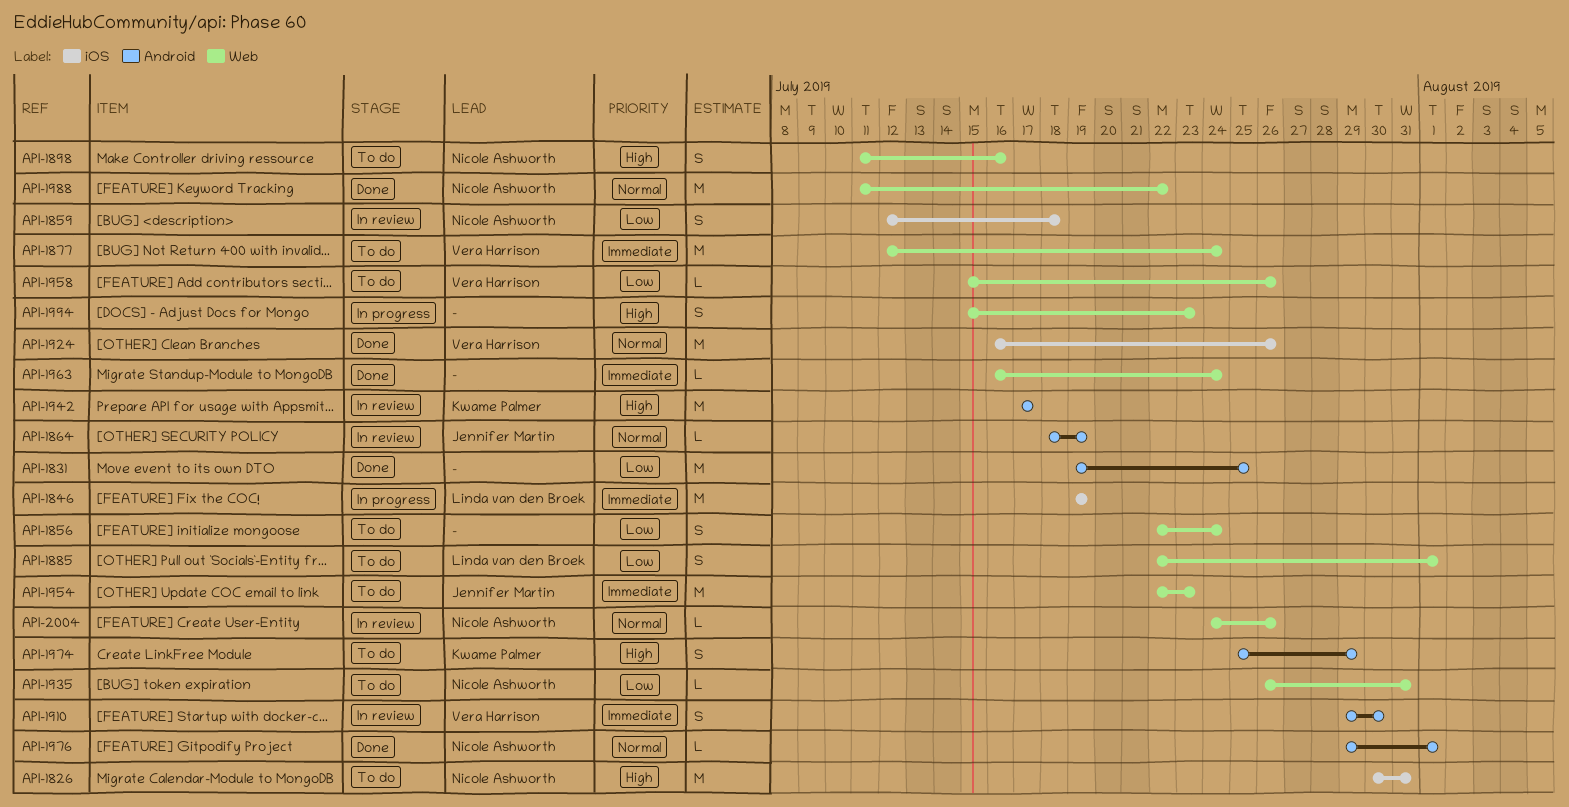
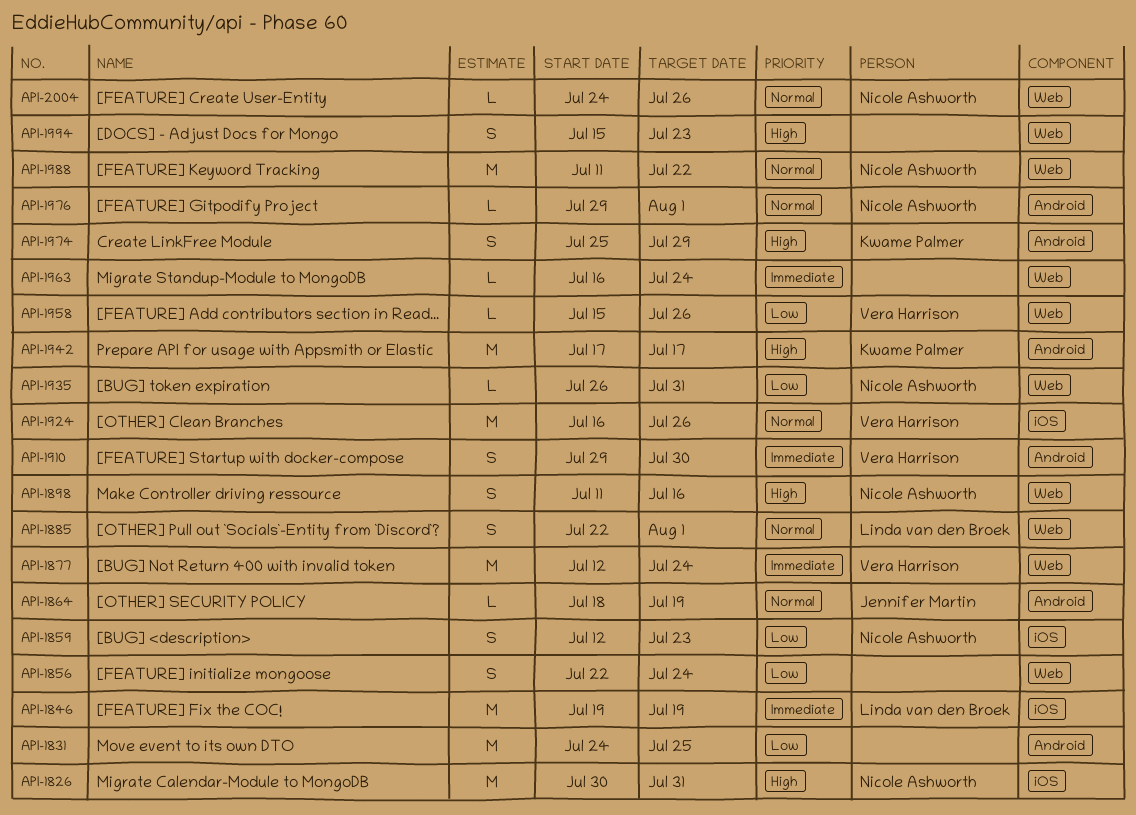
API-1831, start: Jul 19 -> Jul 24
API-1859, due: Jul 18 -> Jul 23
API-1885, priority: Low -> Normal
API-1954: present -> none

